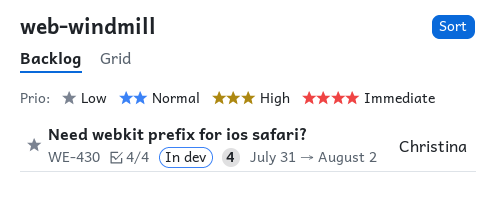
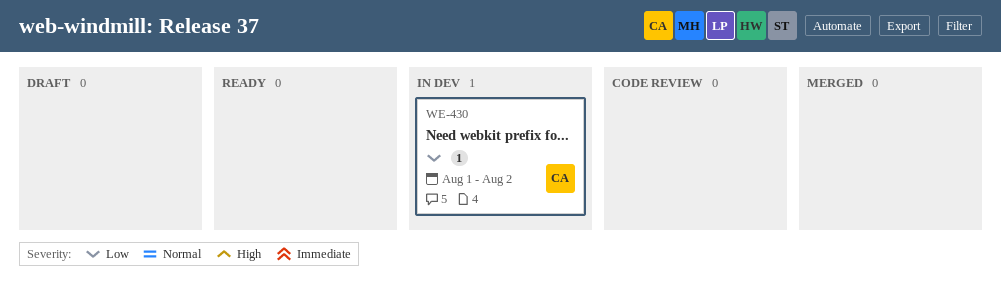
WE-430, estimate: 4 -> 1
WE-430, start: Jul 31 -> Aug 1

